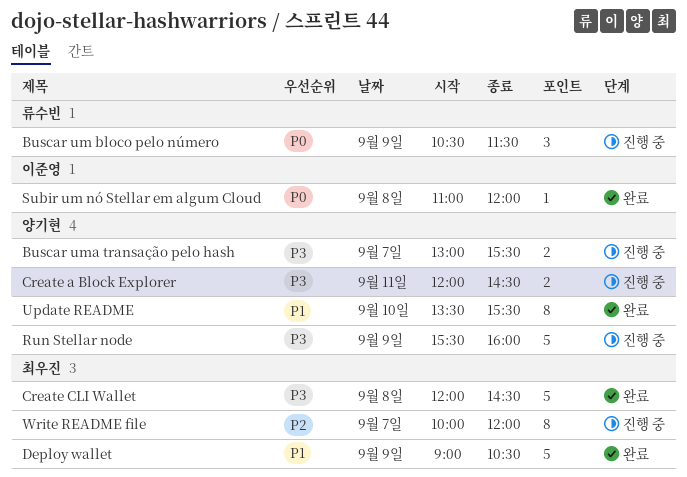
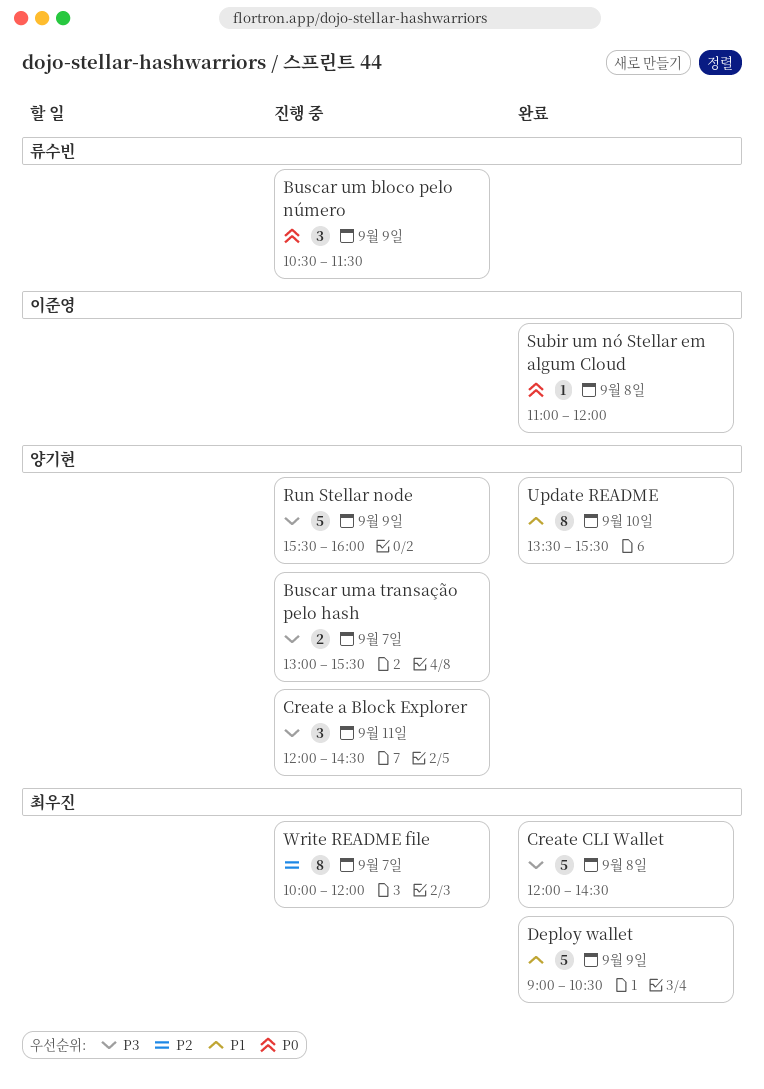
Create a Block Explorer, estimate: 2 -> 3

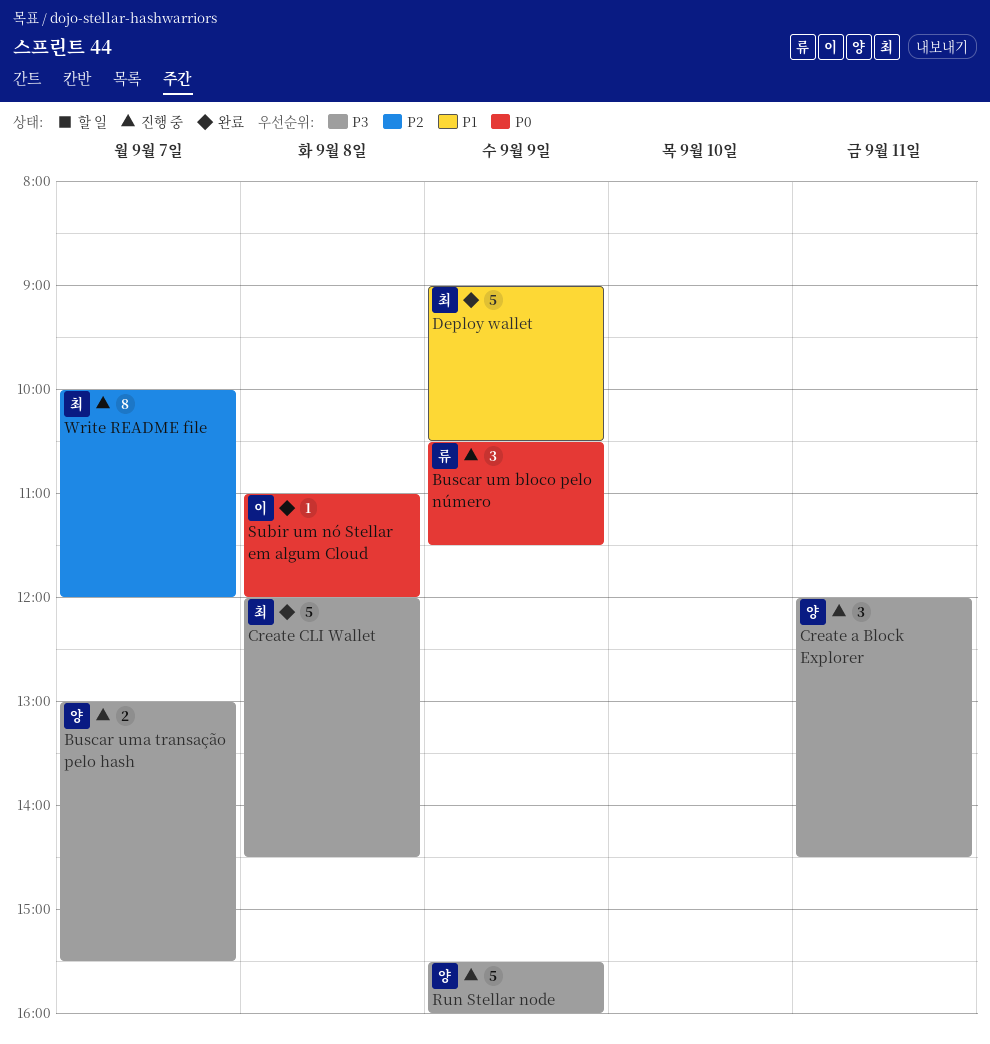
Update README: present -> none

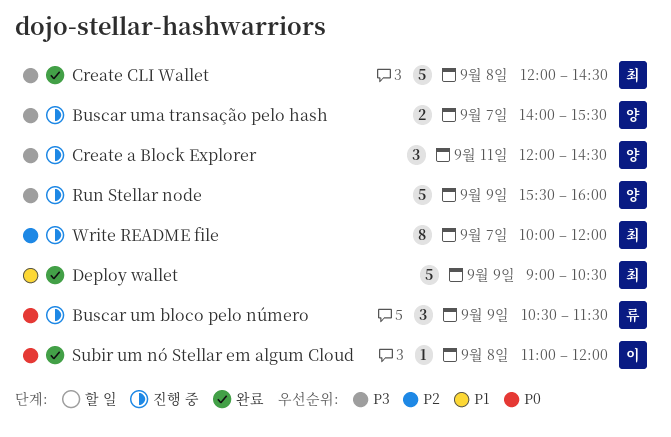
Buscar uma transação pelo hash, begins: 13:00 -> 14:00

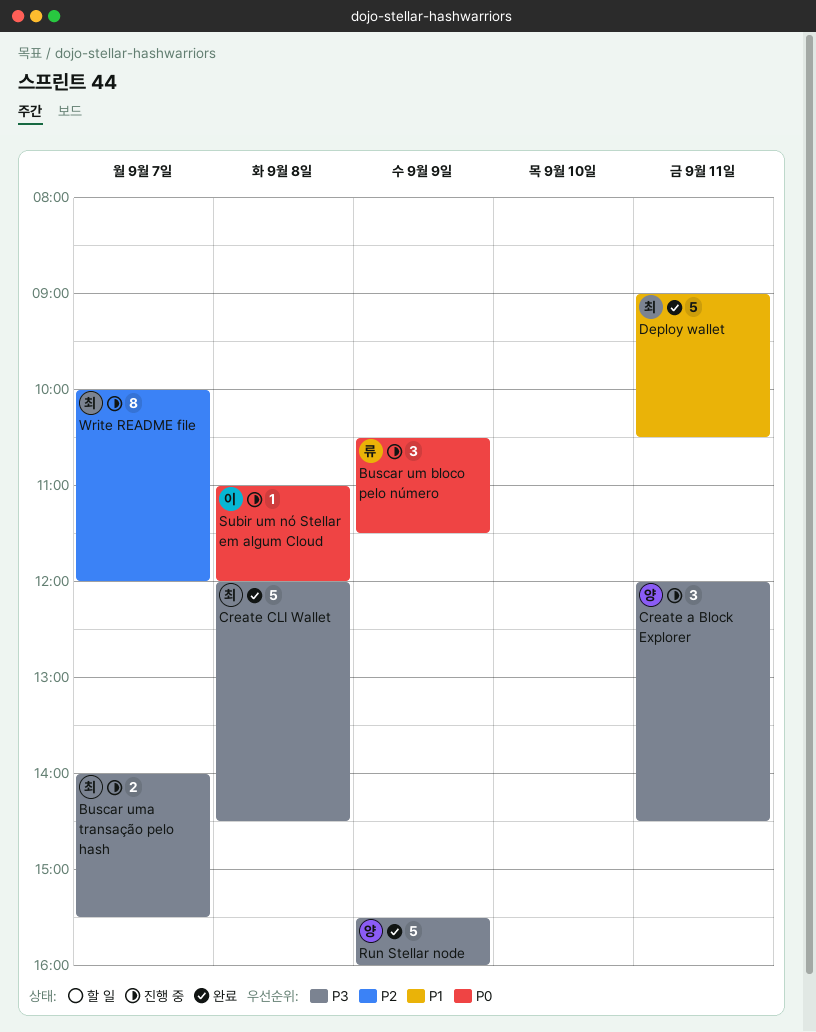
Buscar uma transação pelo hash, owner: 양 -> 최
Deploy wallet, day: Sep 9 -> Sep 11
Run Stellar node, status: 진행 중 -> 완료
Subir um nó Stellar em algum Cloud, status: 완료 -> 진행 중

